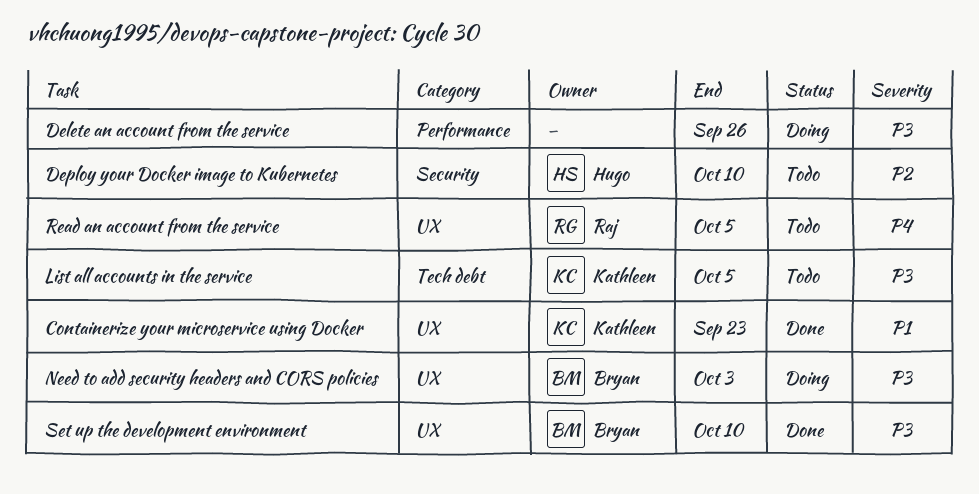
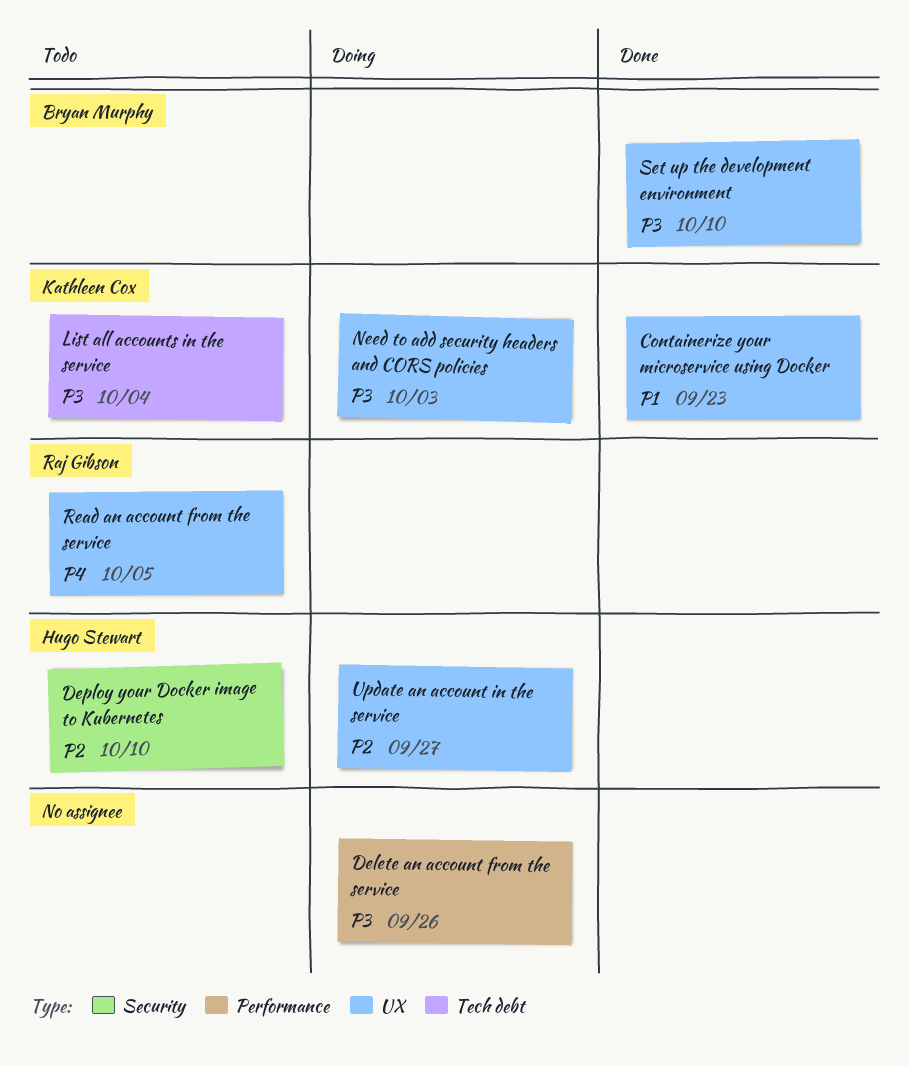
List all accounts in the service, due: Oct 5 -> Oct 4
Need to add security headers and CORS policies, owner: Bryan Murphy -> Kathleen Cox
Update an account in the service: none -> present

